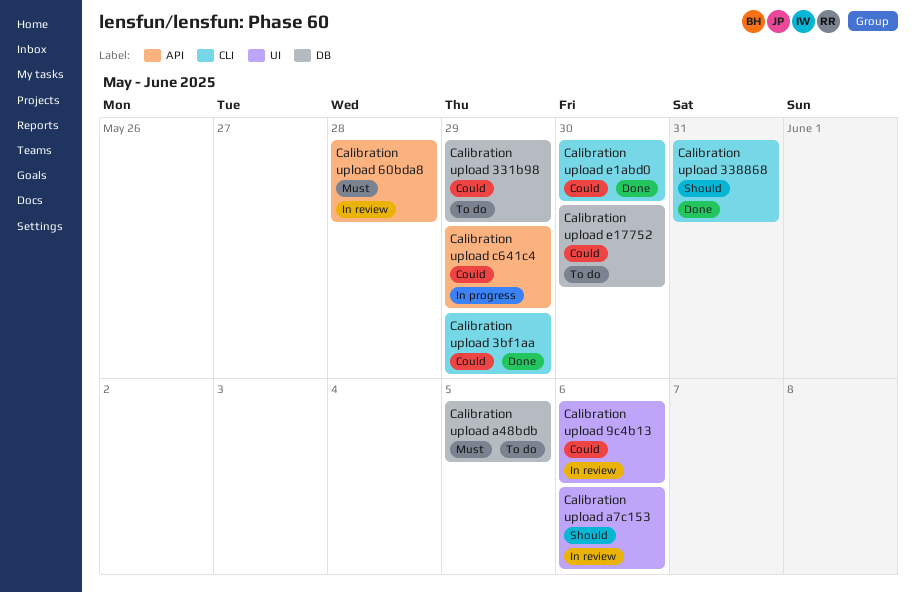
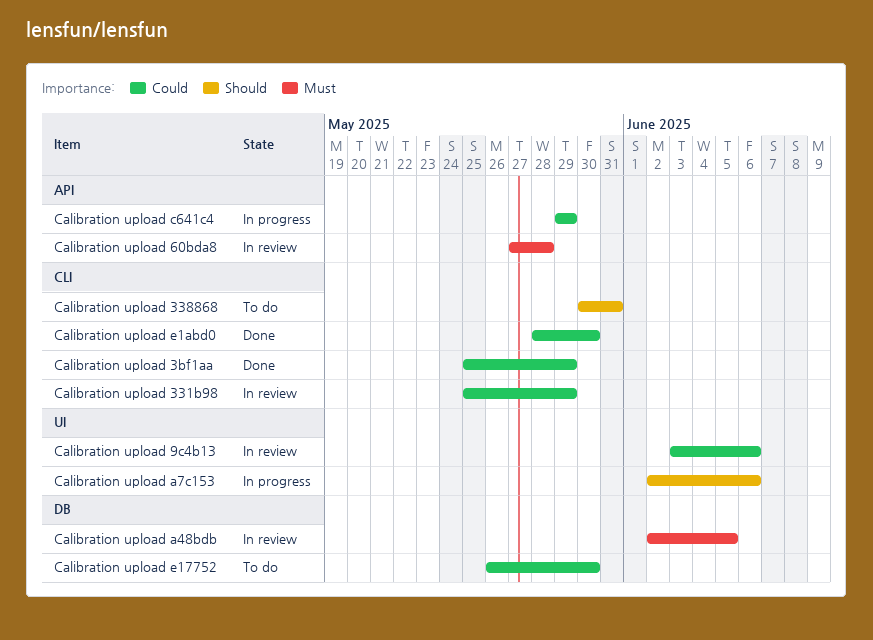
Calibration upload 331b98, status: To do -> In review
Calibration upload 331b98, label: DB -> CLI
Calibration upload 338868, status: Done -> To do
Calibration upload a48bdb, status: To do -> In review
Calibration upload a7c153, status: In review -> In progress

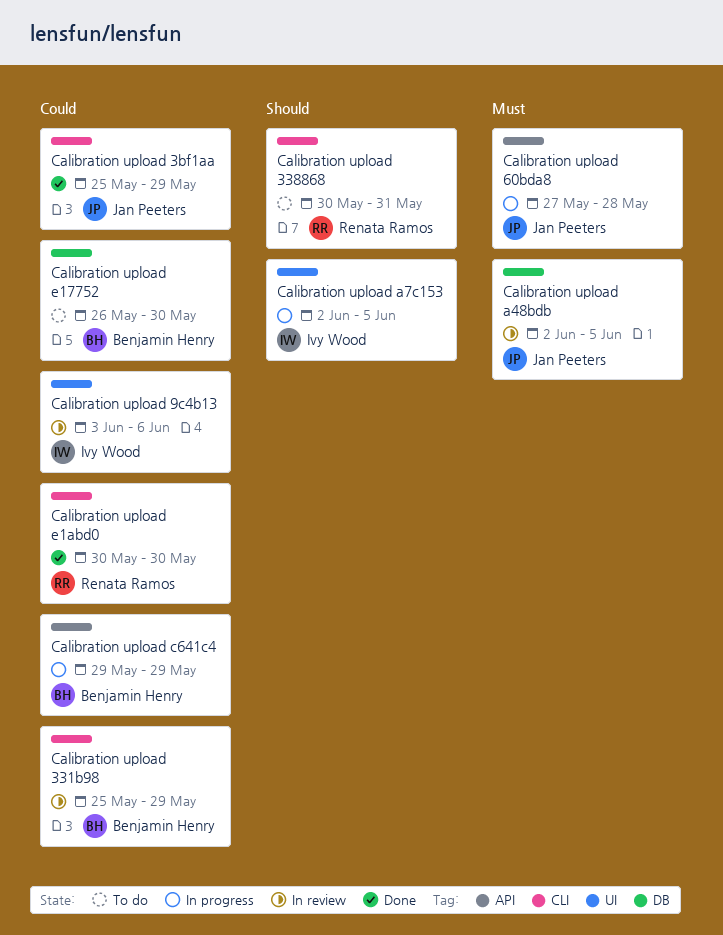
Calibration upload 60bda8, status: In review -> In progress
Calibration upload a7c153, due: Jun 6 -> Jun 5
Calibration upload e1abd0, start: May 28 -> May 30

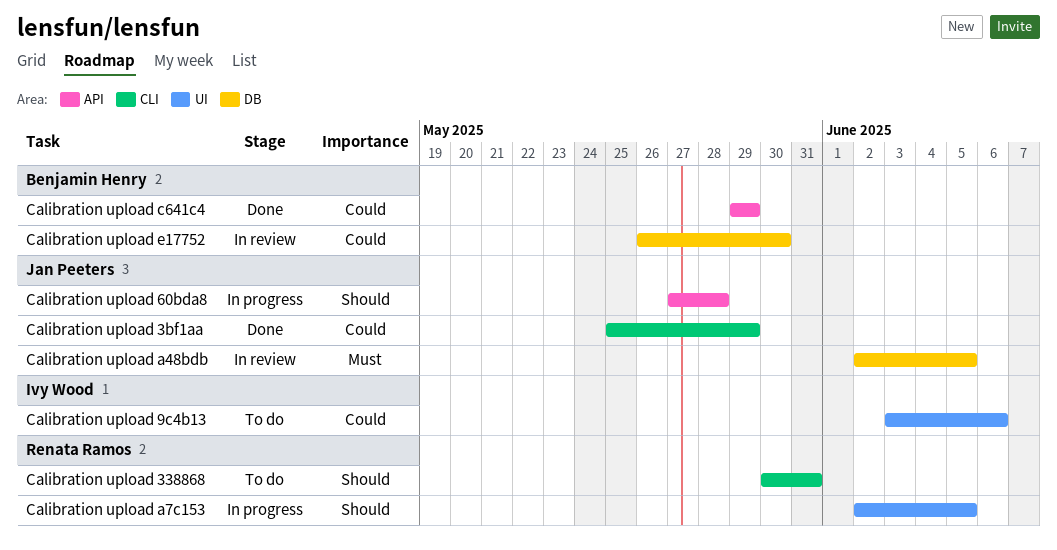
Calibration upload 331b98: present -> none
Calibration upload 60bda8, priority: Must -> Should
Calibration upload 9c4b13, status: In review -> To do
Calibration upload a7c153, owner: Ivy Wood -> Renata Ramos
Calibration upload c641c4, status: In progress -> Done
Calibration upload e17752, status: To do -> In review
Calibration upload e1abd0: present -> none

